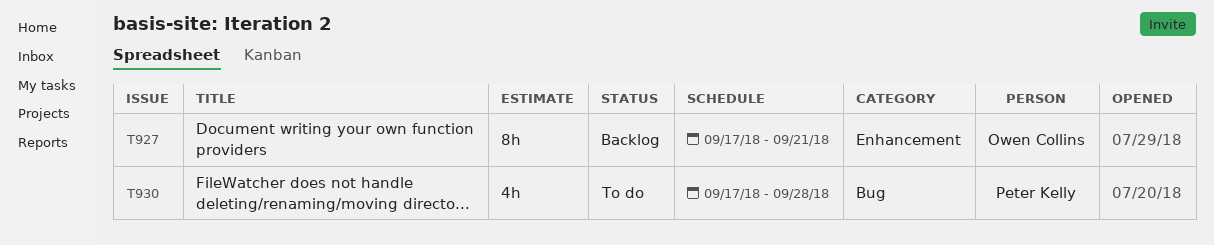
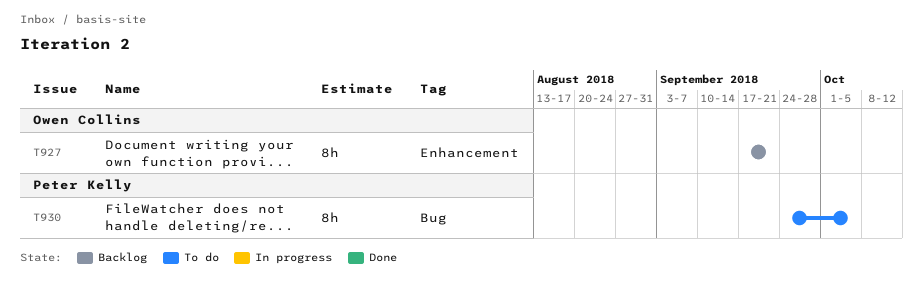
T930, estimate: 4h -> 8h
T930, start: Sep 17 -> Sep 24
T930, due: Sep 28 -> Oct 5

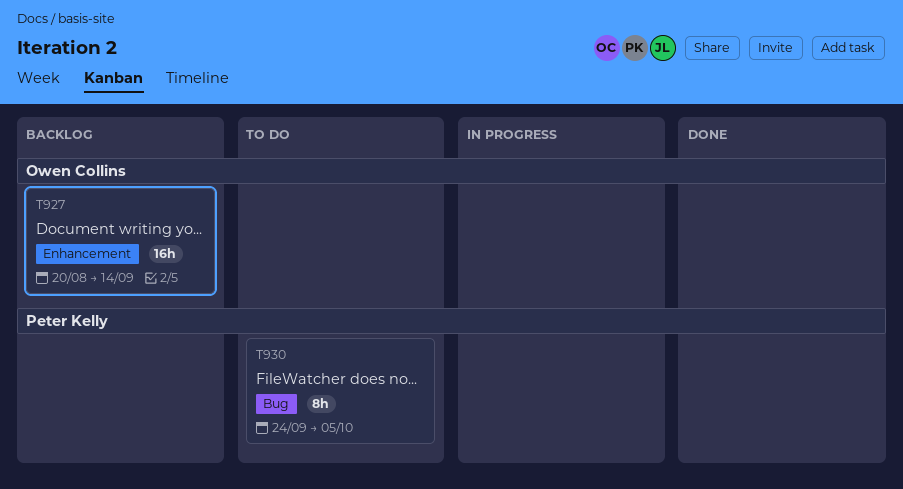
T927, estimate: 8h -> 16h
T927, start: Sep 17 -> Aug 20
T927, due: Sep 21 -> Sep 14

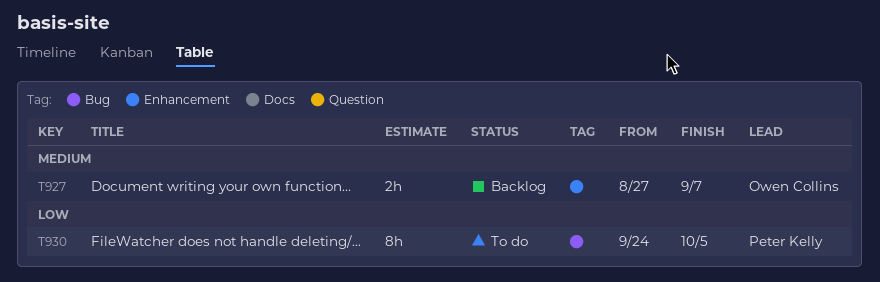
T927, estimate: 16h -> 2h
T927, start: Aug 20 -> Aug 27
T927, due: Sep 14 -> Sep 7

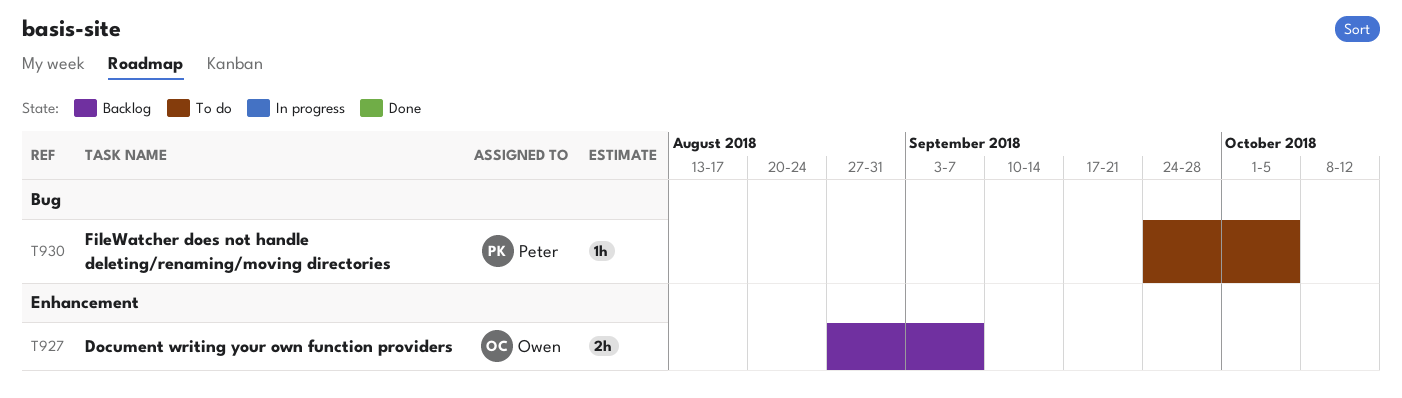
T930, estimate: 8h -> 1h

